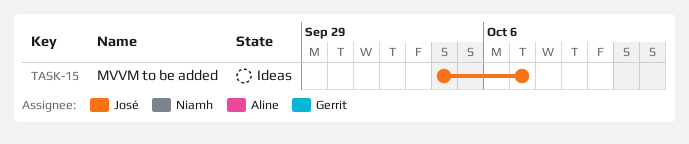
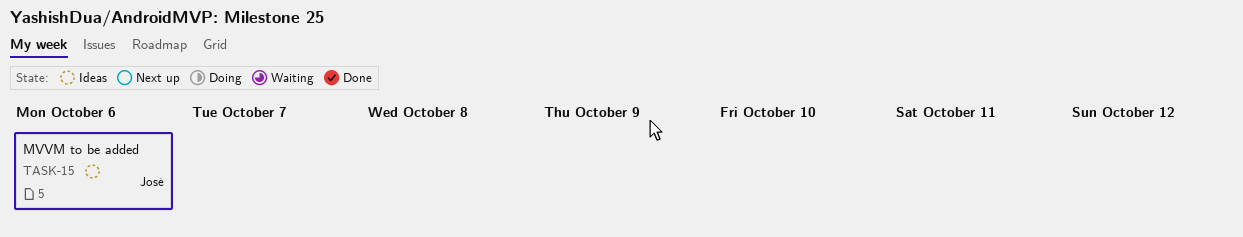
TASK-15, due: Oct 7 -> Oct 6

